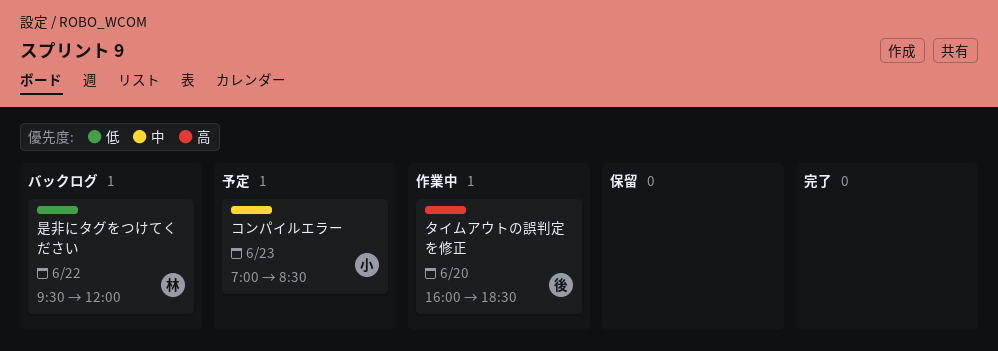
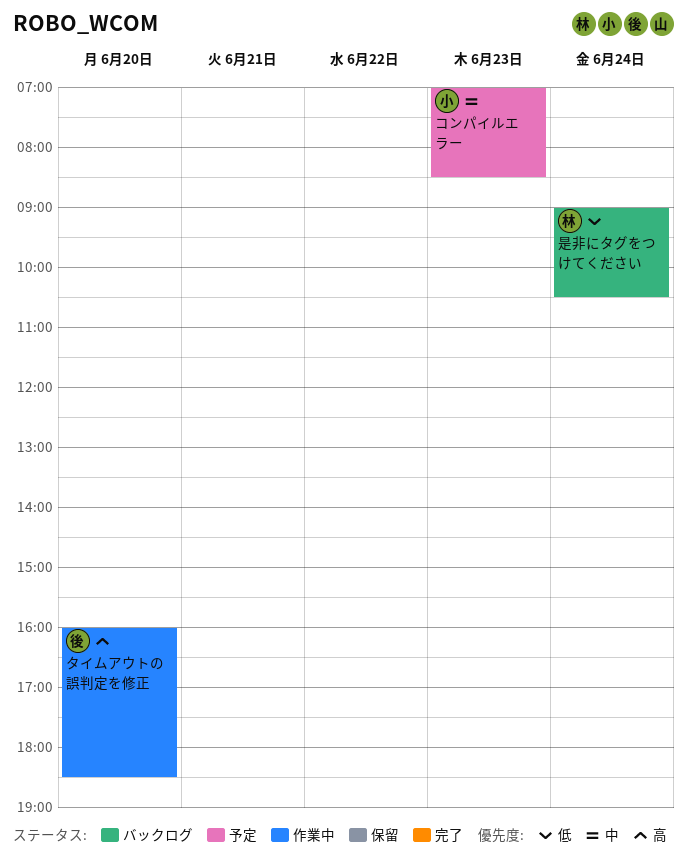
是非にタグをつけてください, day: Jun 22 -> Jun 24
是非にタグをつけてください, begins: 09:30 -> 09:00
是非にタグをつけてください, ends: 12:00 -> 10:30

